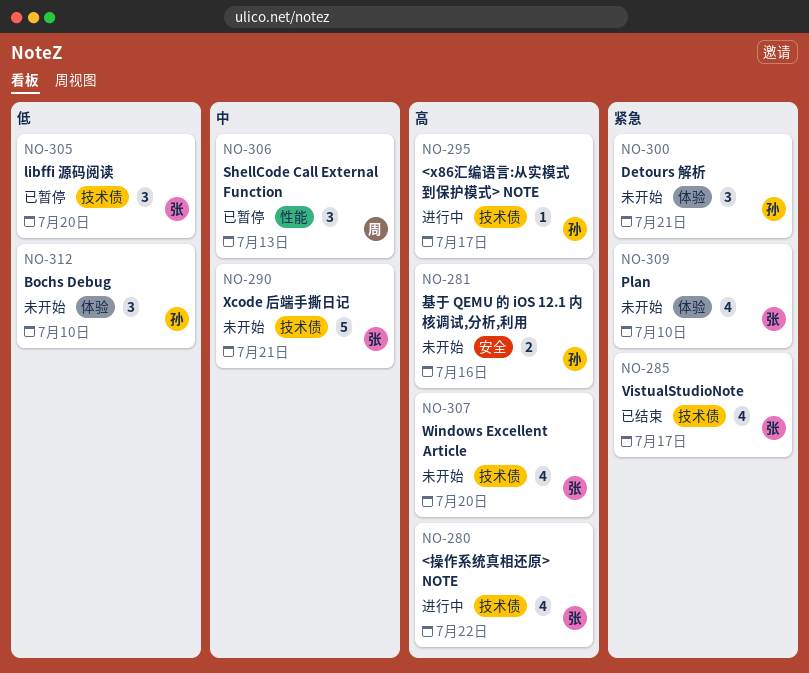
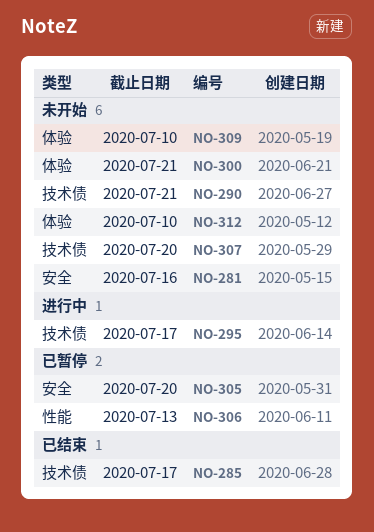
NO-280: present -> none
NO-305, label: 技术债 -> 安全

